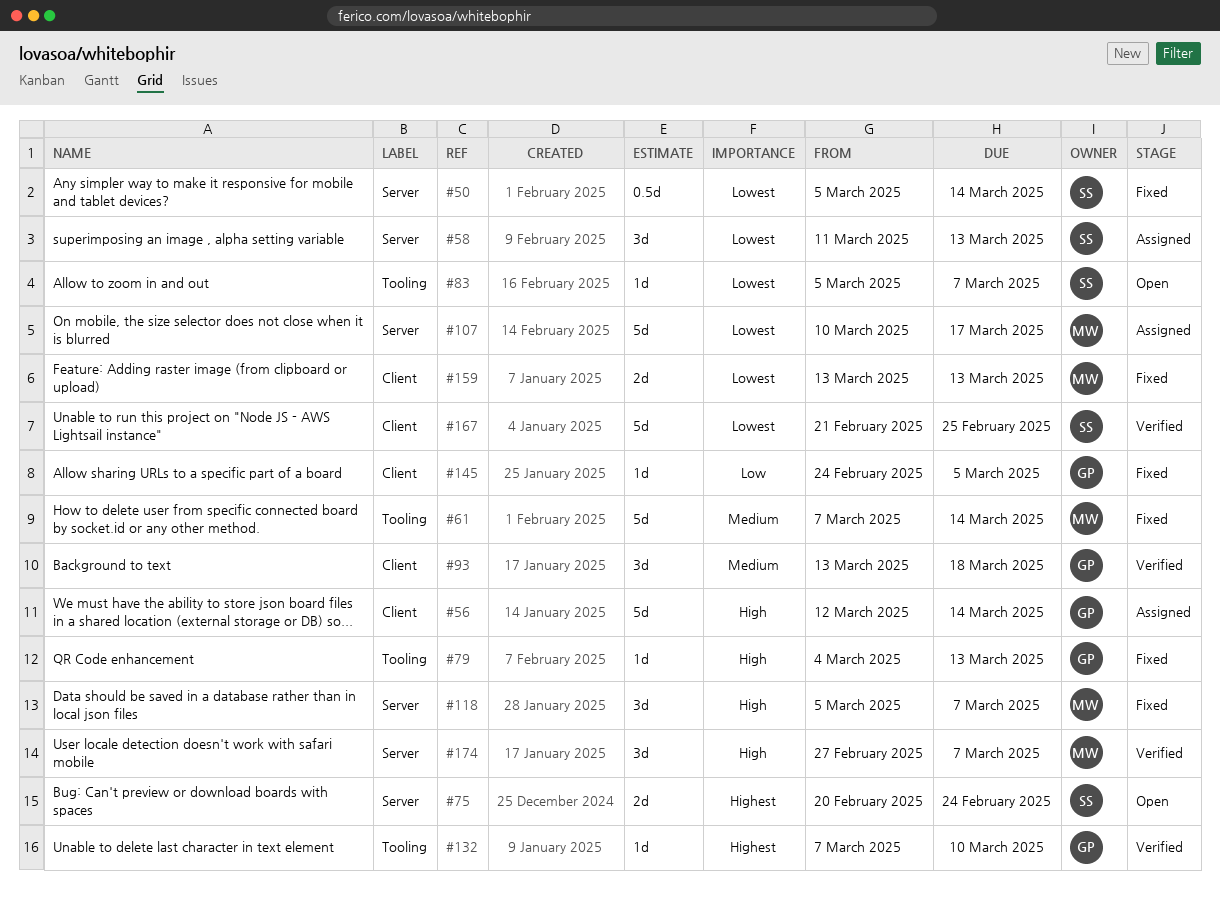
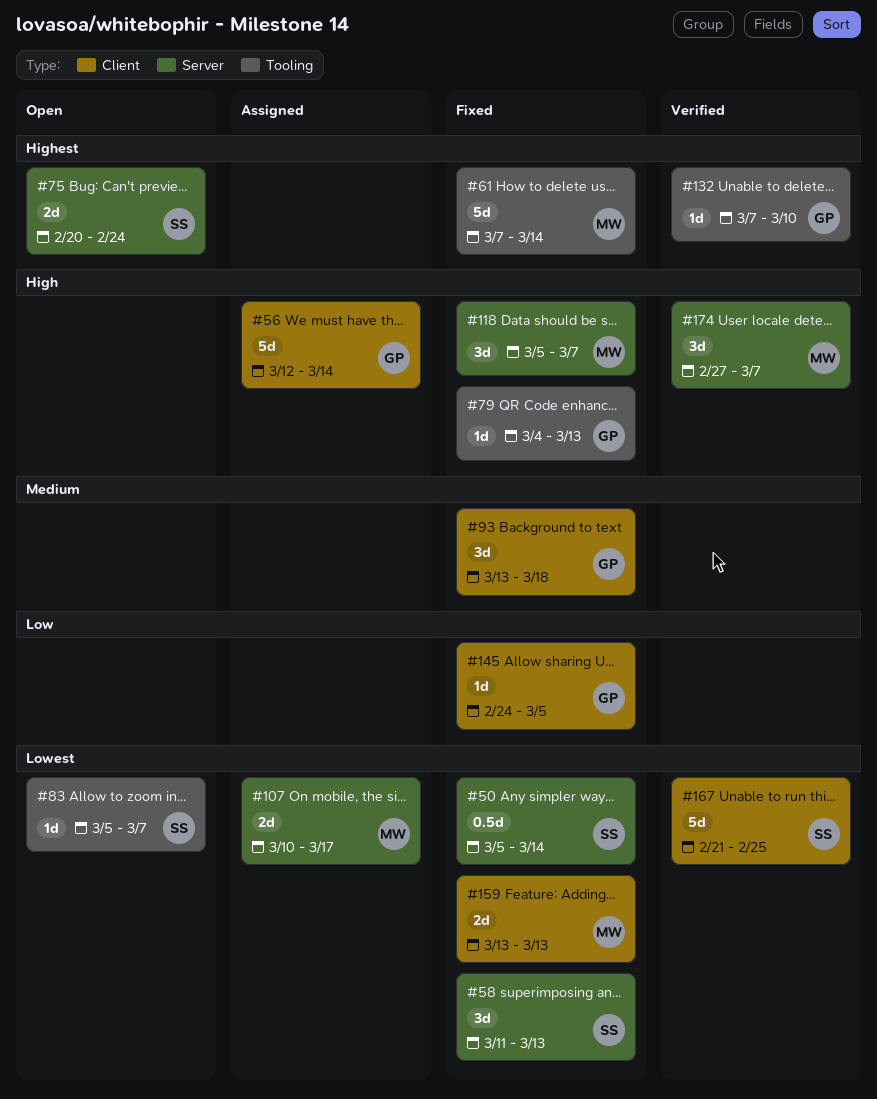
#58, status: Assigned -> Fixed
#61, priority: Medium -> Highest
#93, status: Verified -> Fixed
#107, estimate: 5d -> 2d

